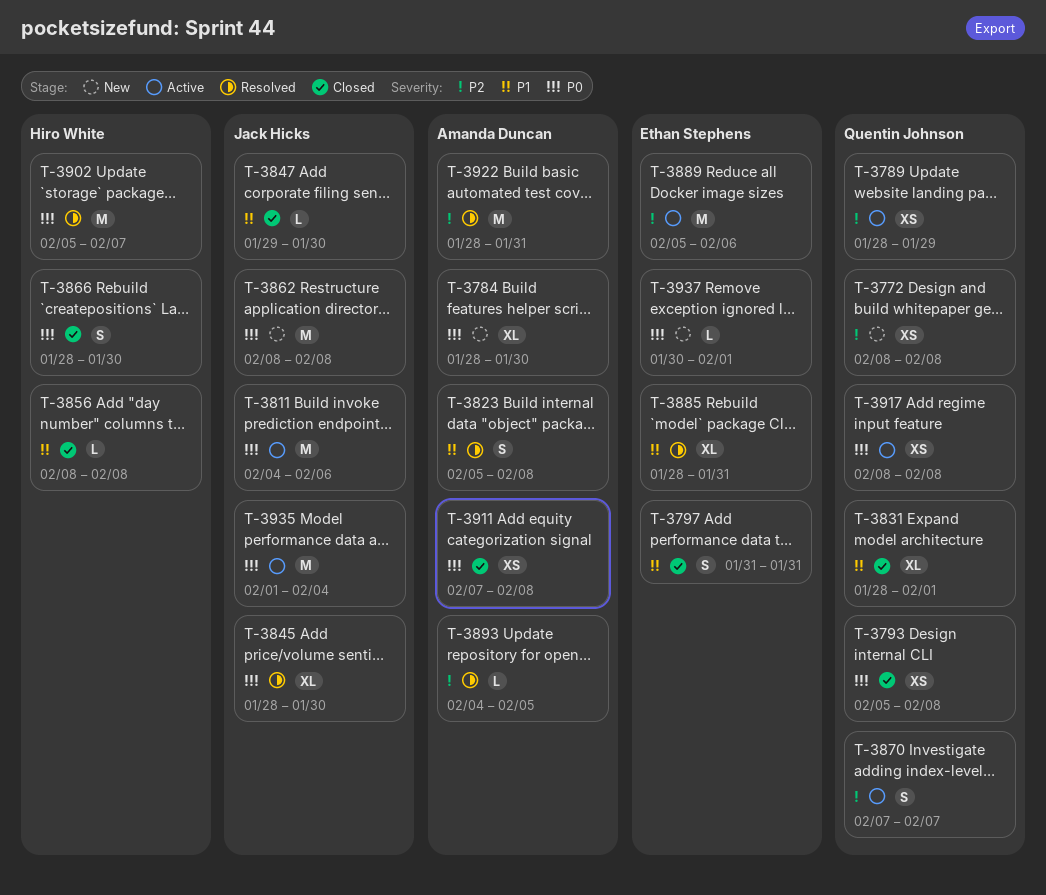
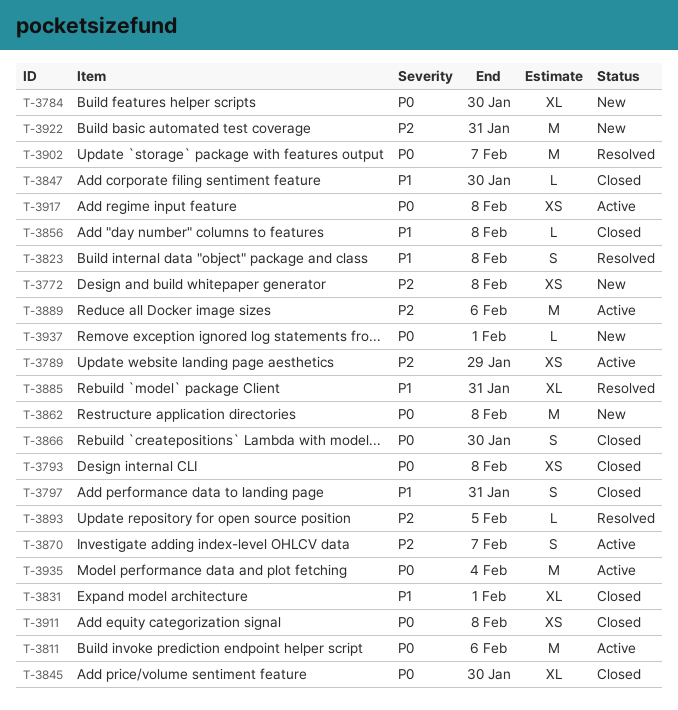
T-3845, status: Resolved -> Closed
T-3922, status: Resolved -> New

